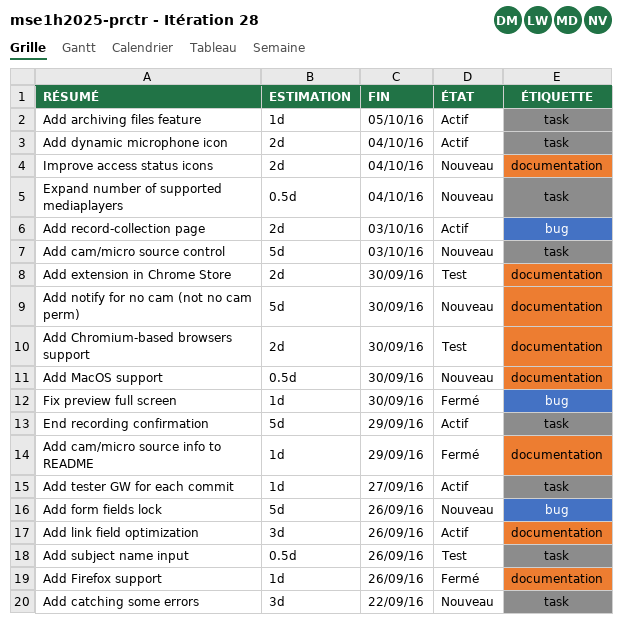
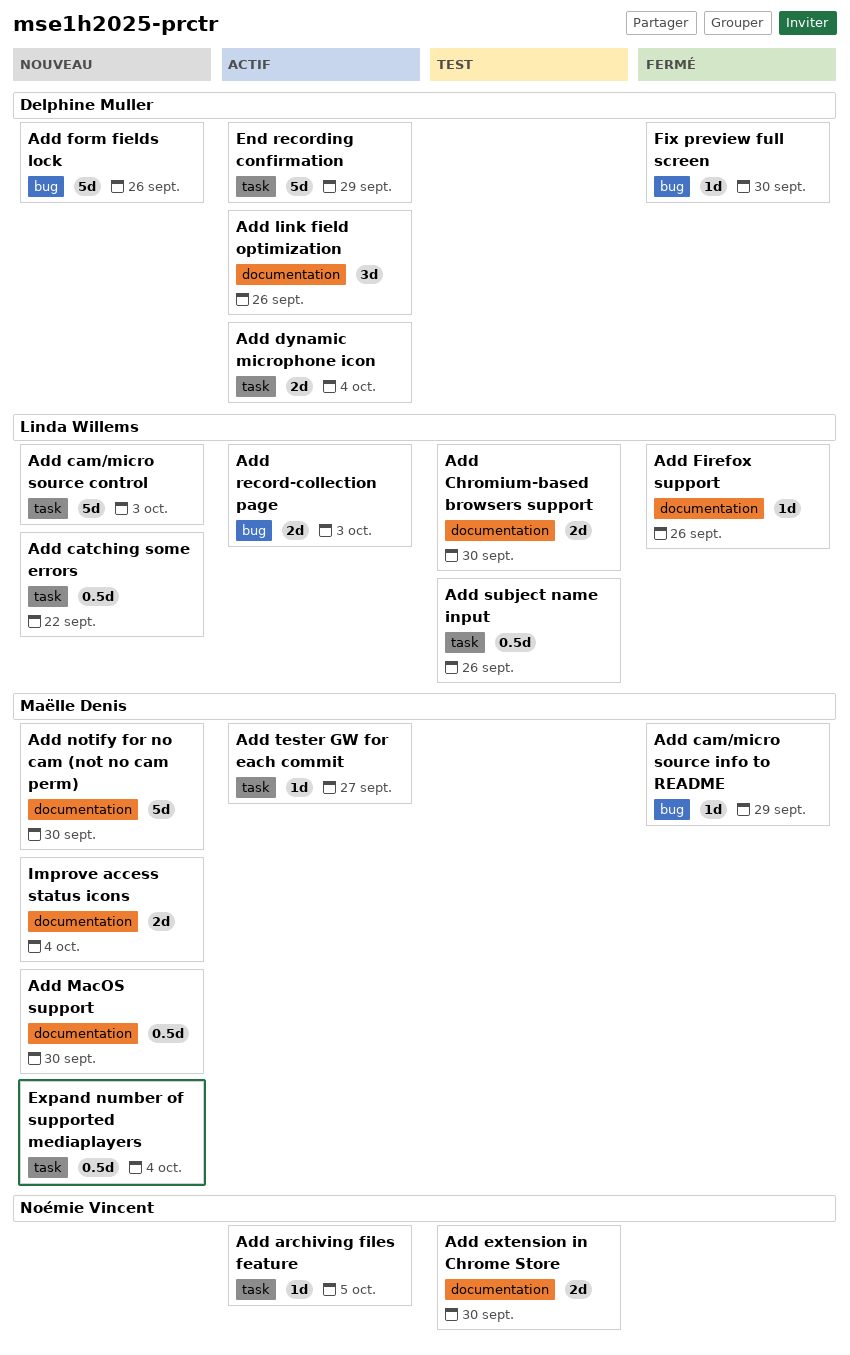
Add cam/micro source info to README, label: documentation -> bug
Add catching some errors, estimate: 3d -> 0.5d

